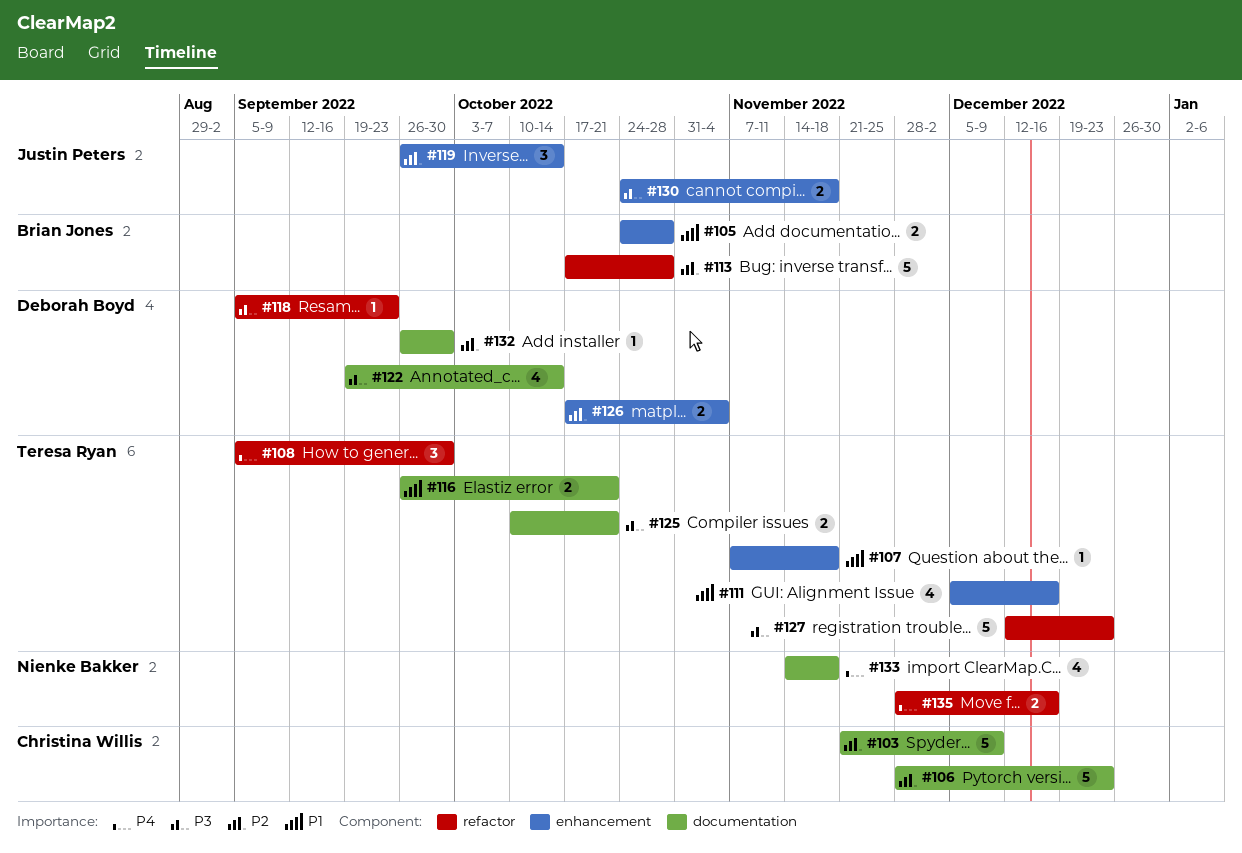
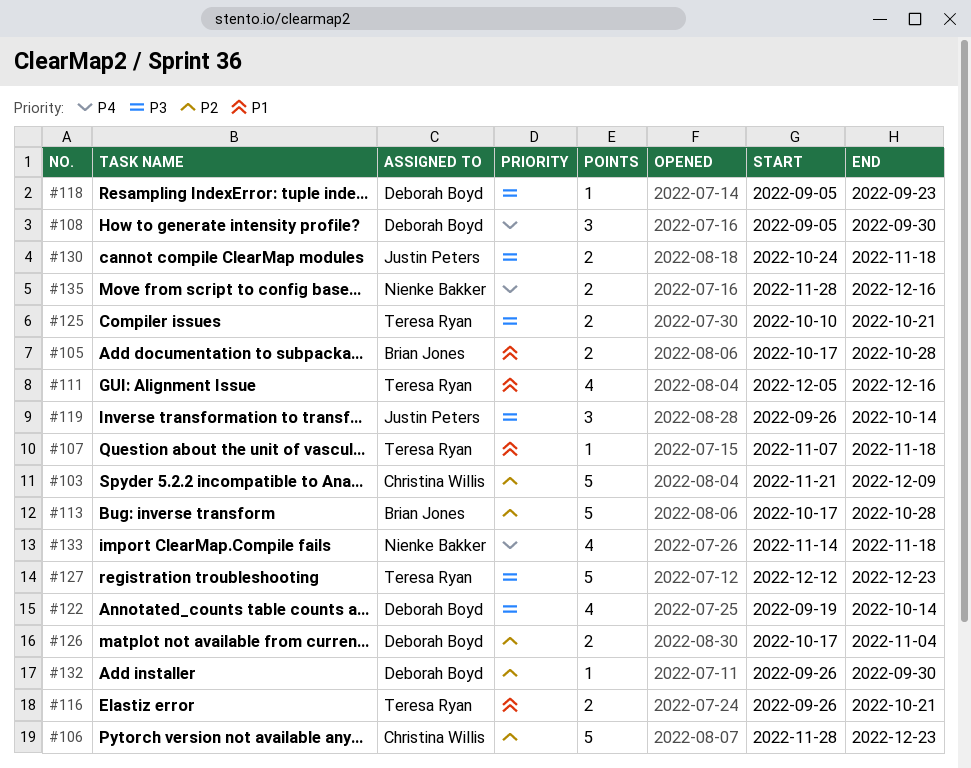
#105, start: Oct 24 -> Oct 17
#108, owner: Teresa Ryan -> Deborah Boyd
#119, priority: P2 -> P3

